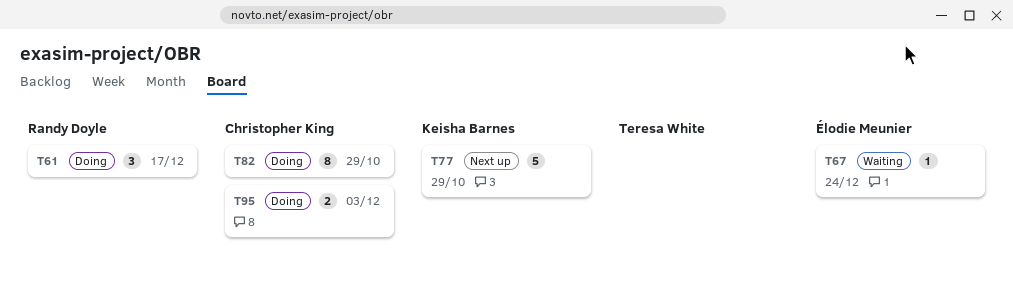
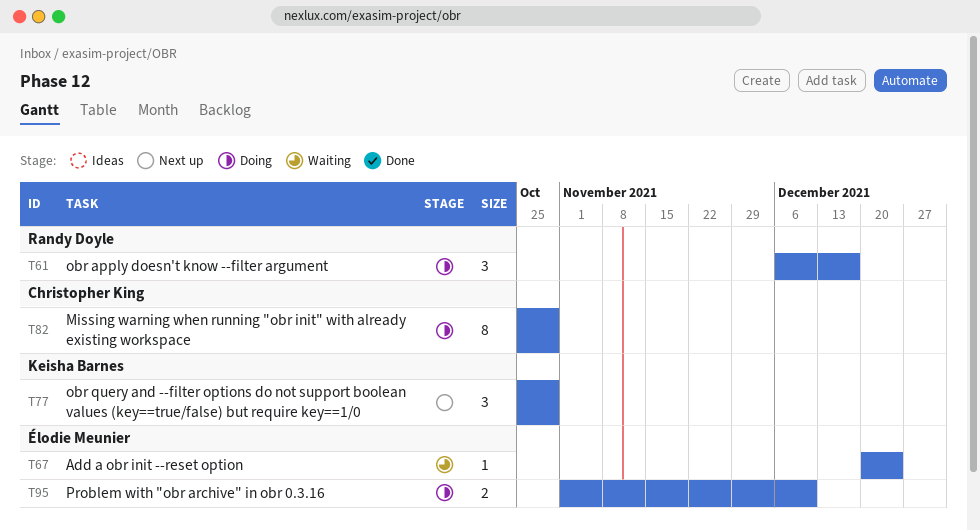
T77, estimate: 5 -> 3
T95, owner: Christopher King -> Élodie Meunier
T95, due: Dec 3 -> Dec 10

